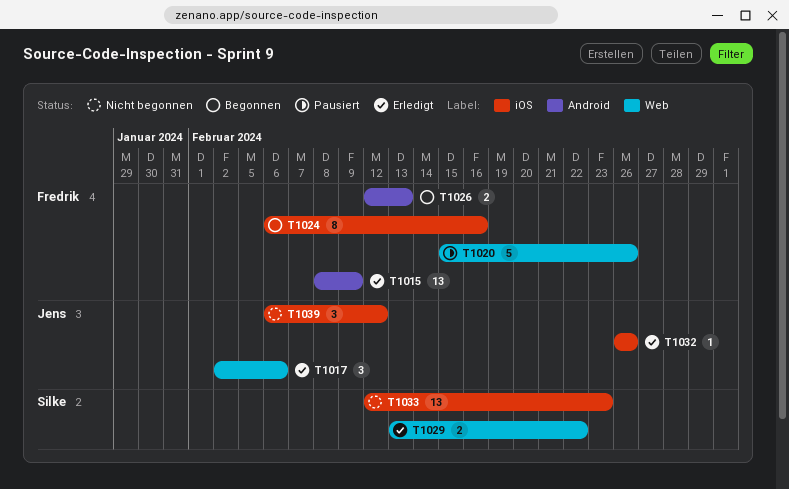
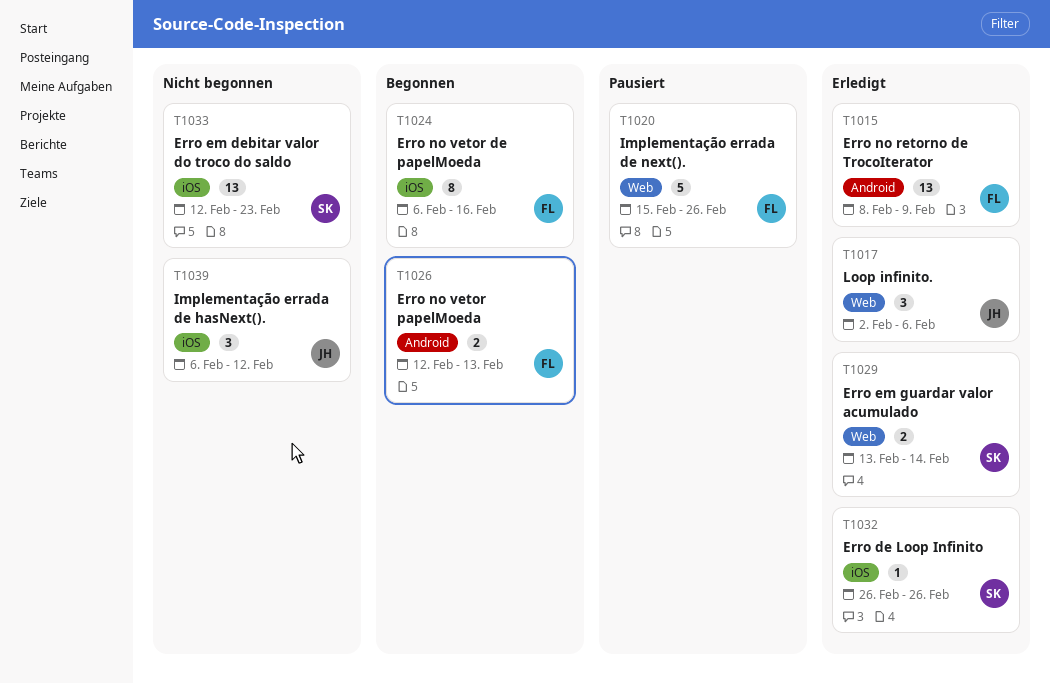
T1029, due: Feb 22 -> Feb 14
T1032, owner: Jens -> Silke

